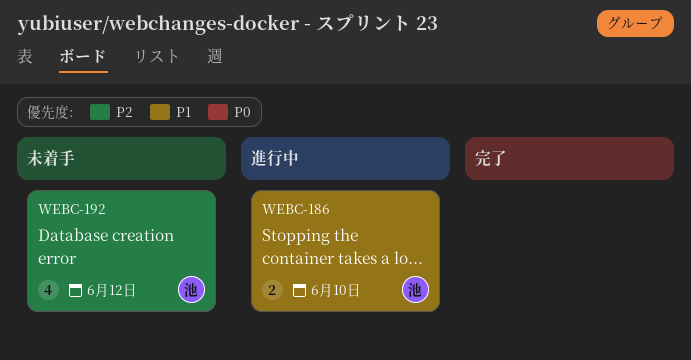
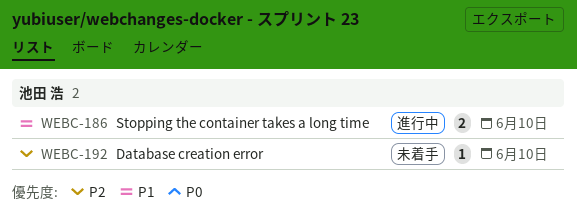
WEBC-192, estimate: 4 -> 1
WEBC-192, due: Jun 12 -> Jun 10

